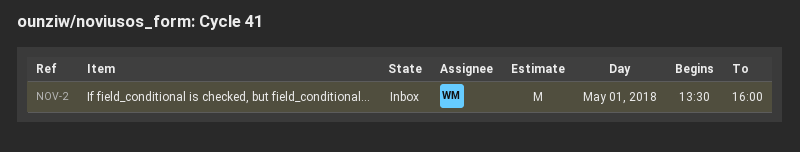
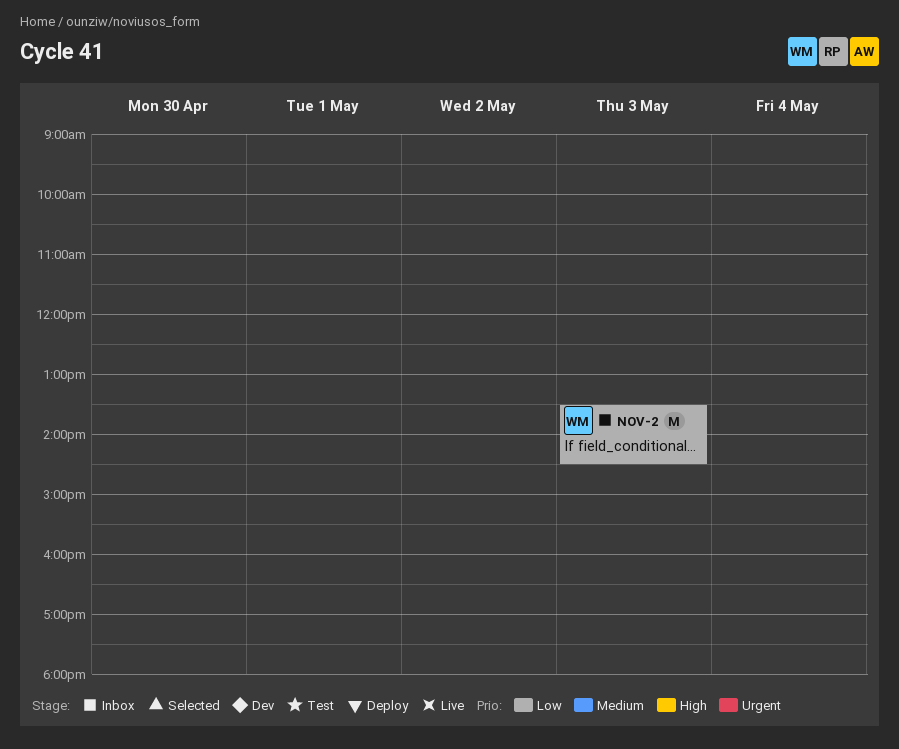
NOV-2, day: May 1 -> May 3
NOV-2, ends: 16:00 -> 14:30

